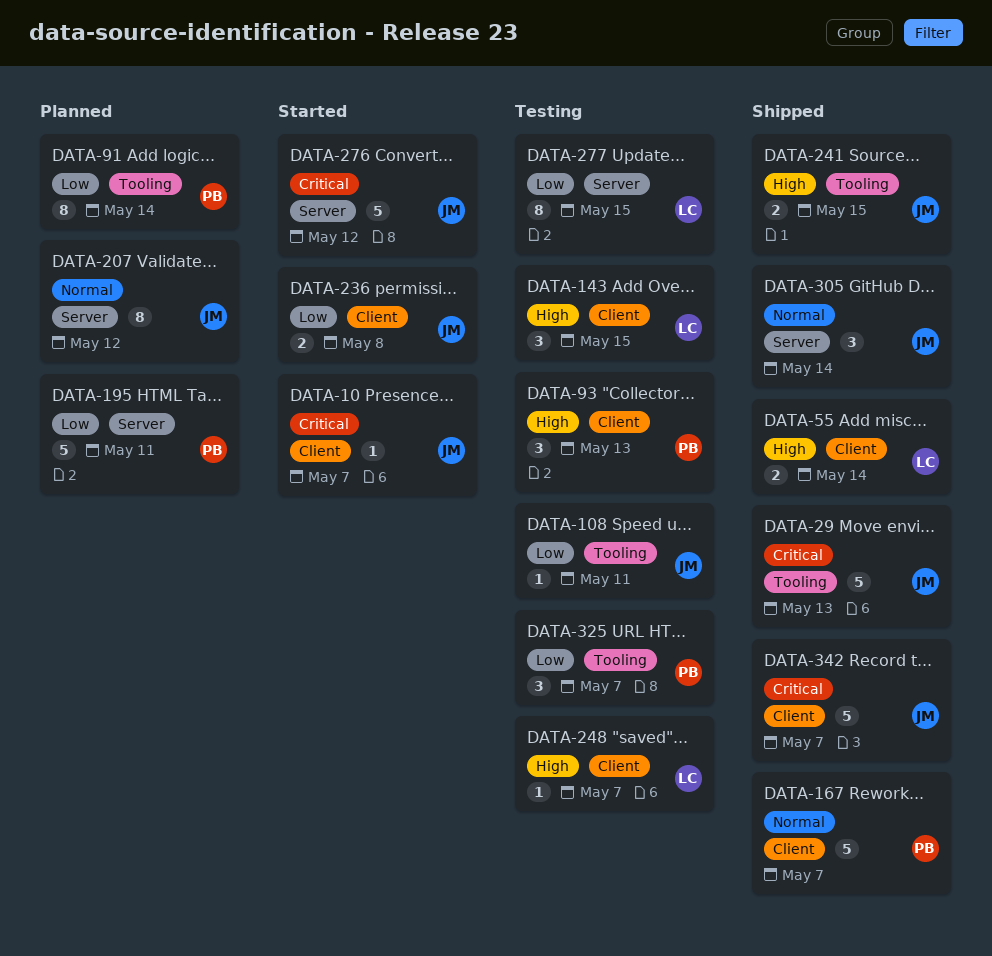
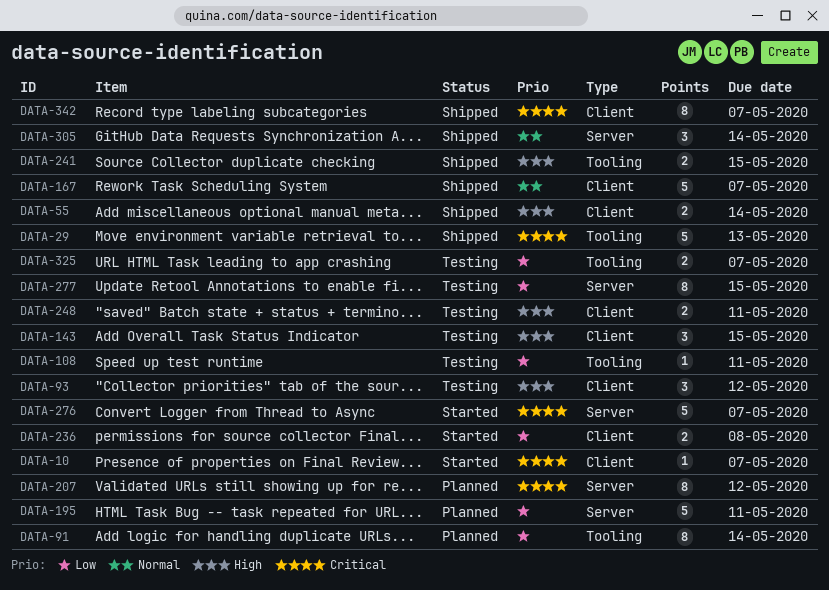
DATA-93, due: May 13 -> May 12
DATA-207, priority: Normal -> Critical
DATA-248, estimate: 1 -> 2
DATA-248, due: May 7 -> May 11
DATA-276, due: May 12 -> May 7
DATA-325, estimate: 3 -> 2
DATA-342, estimate: 5 -> 8

